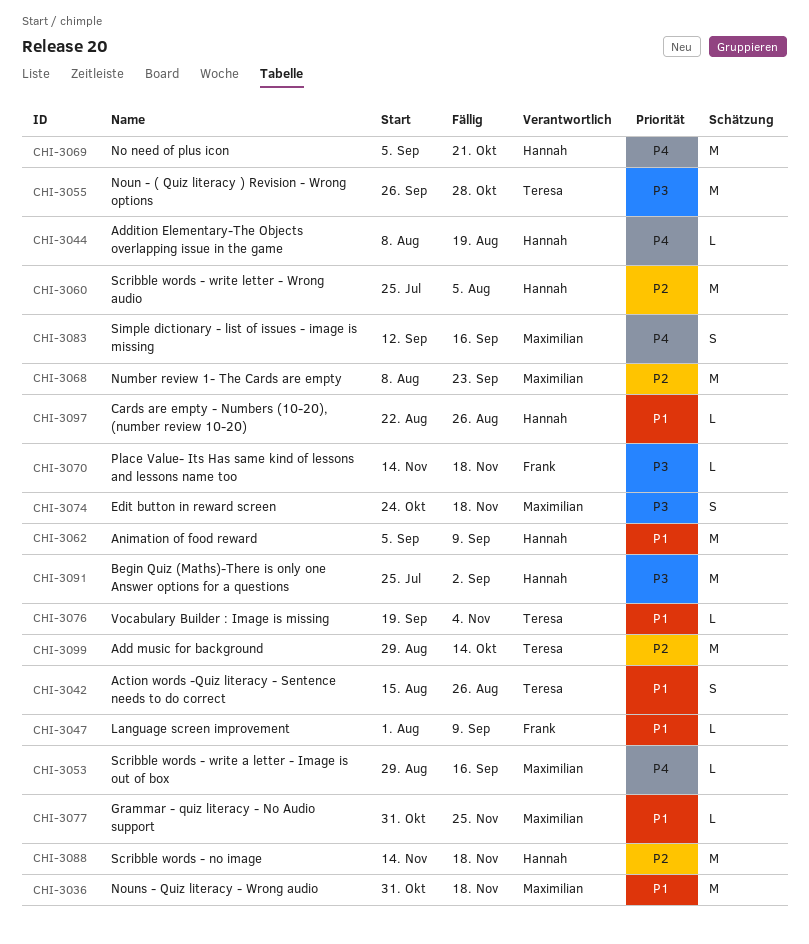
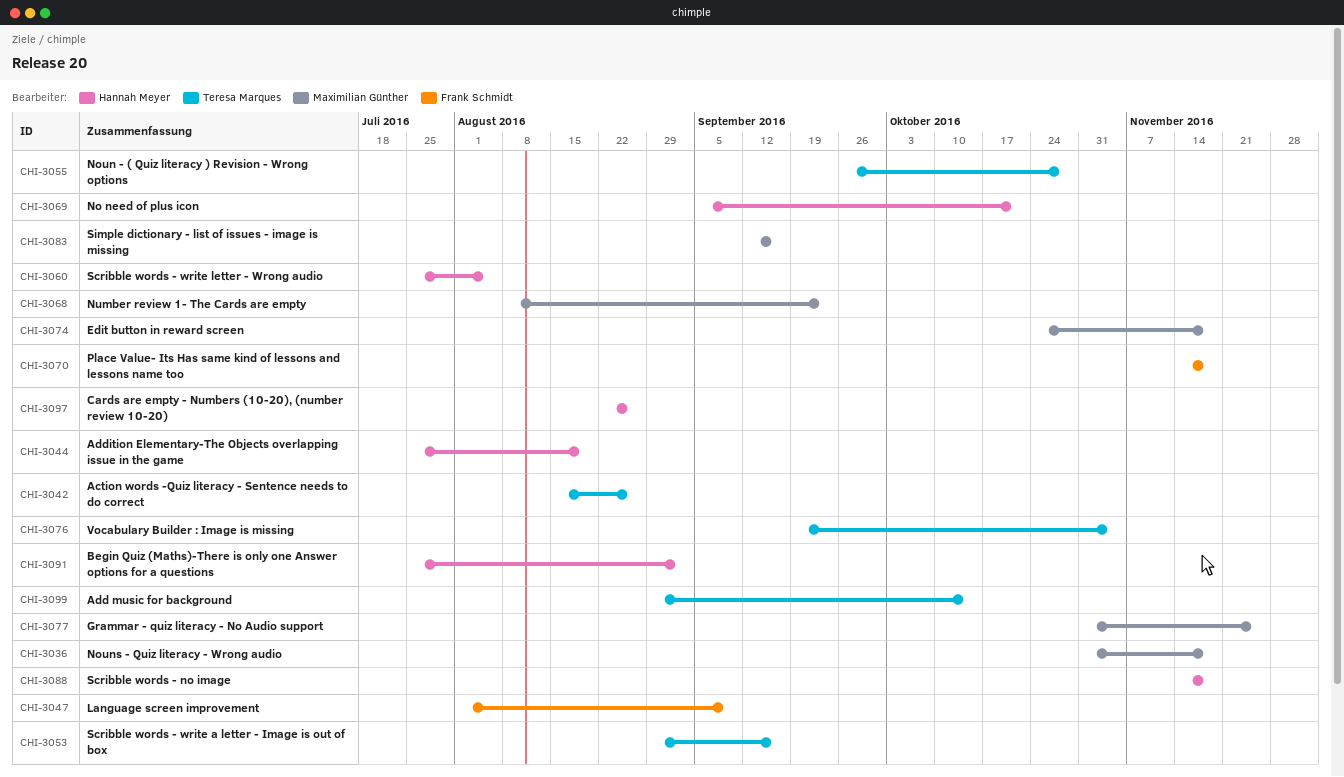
CHI-3044, start: Aug 8 -> Jul 25
CHI-3053, owner: Maximilian Günther -> Teresa Marques
CHI-3062: present -> none

